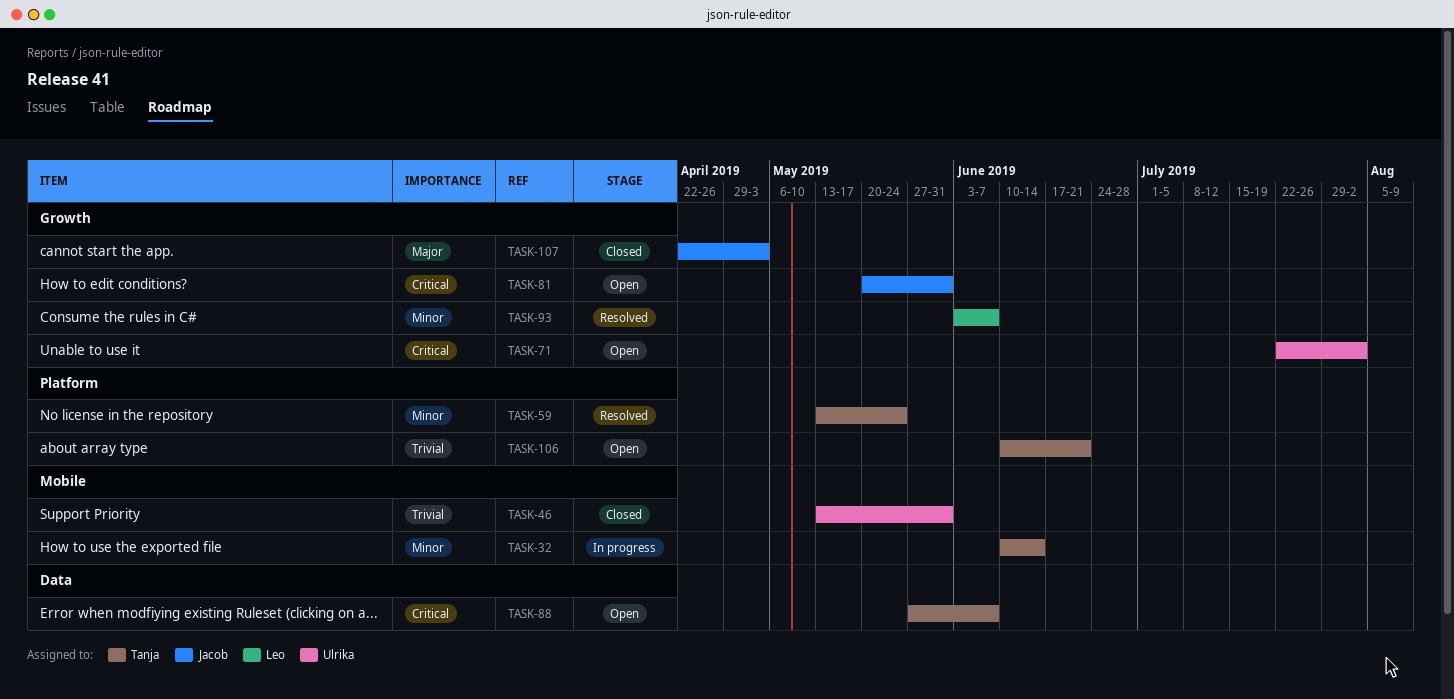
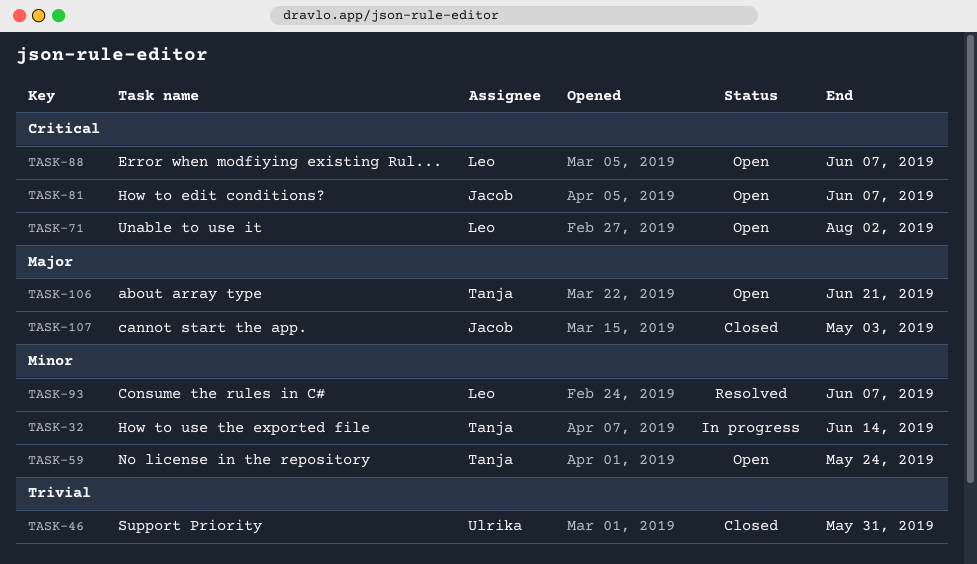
TASK-59, status: Resolved -> Open
TASK-71, owner: Ulrika -> Leo
TASK-81, due: May 31 -> Jun 7
TASK-88, owner: Tanja -> Leo
TASK-106, priority: Trivial -> Major

